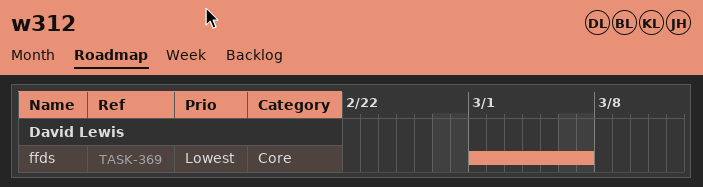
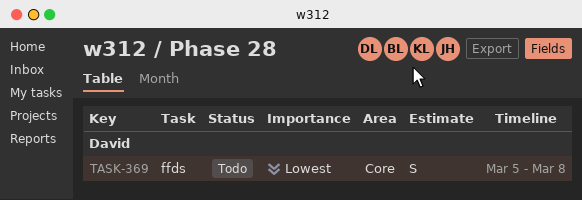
TASK-369, start: Mar 1 -> Mar 5
TASK-369, due: Mar 7 -> Mar 8

